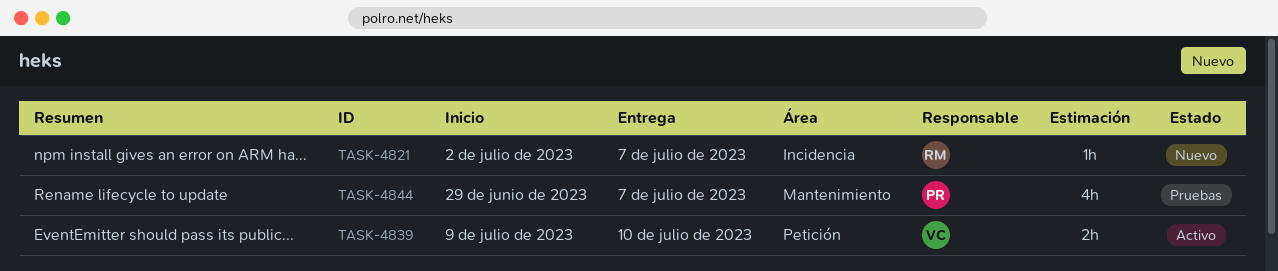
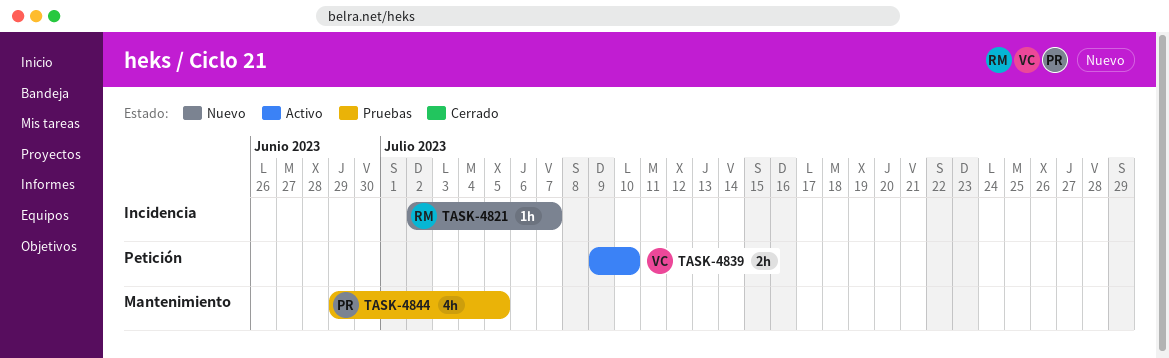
TASK-4844, due: Jul 7 -> Jul 5

